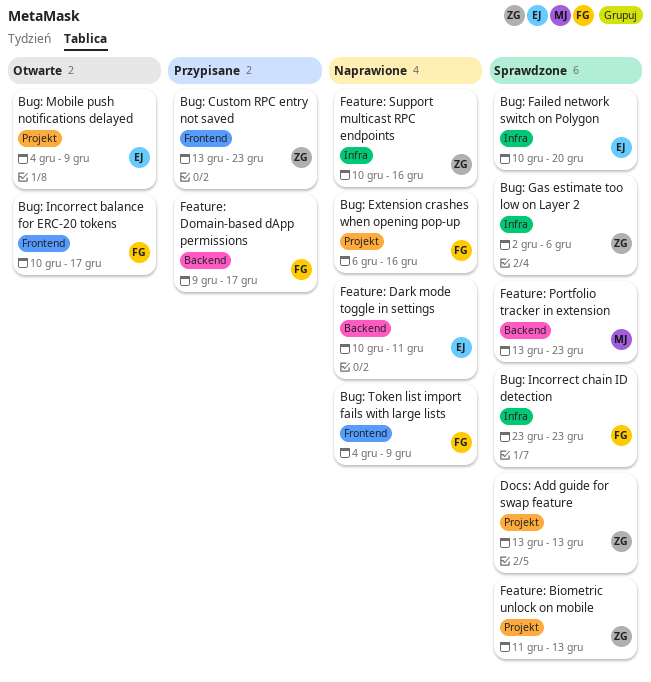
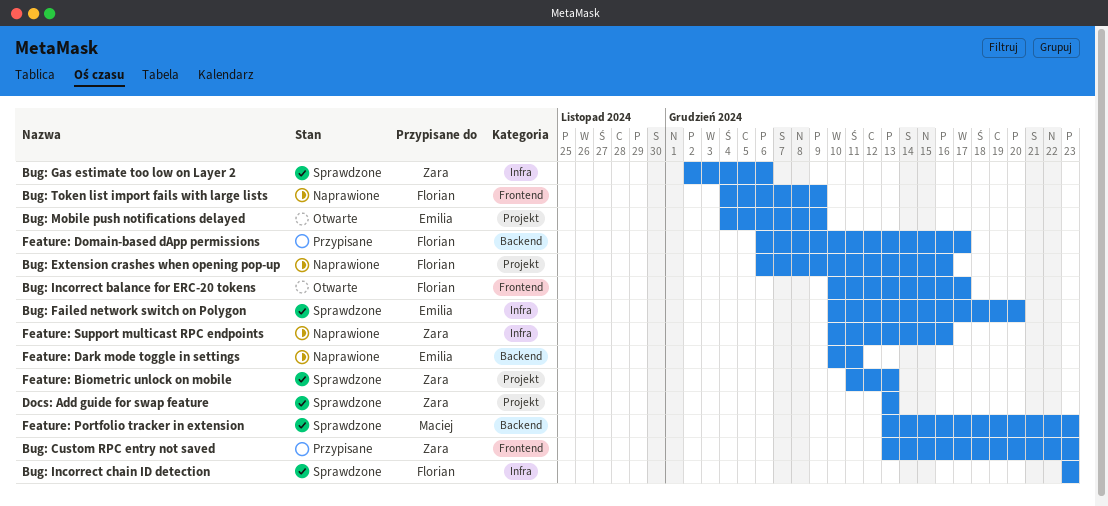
Feature: Domain-based dApp permissions, start: Dec 9 -> Dec 6

